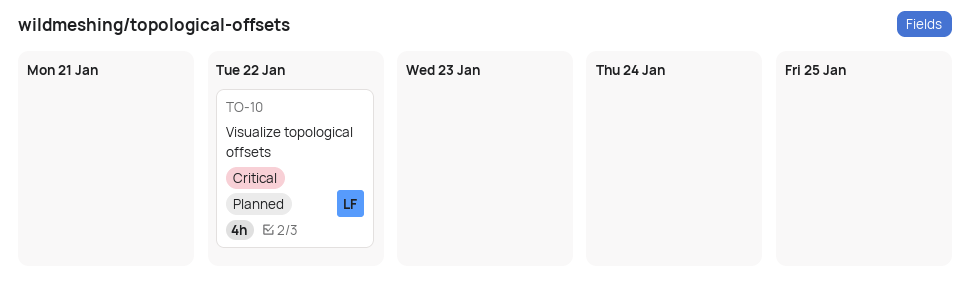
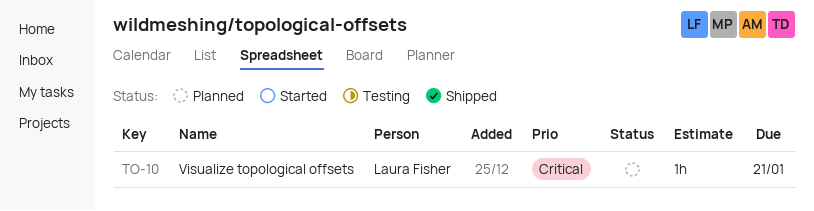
TO-10, estimate: 4h -> 1h
TO-10, due: Jan 22 -> Jan 21

